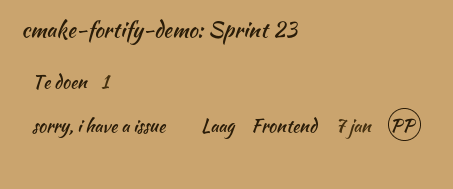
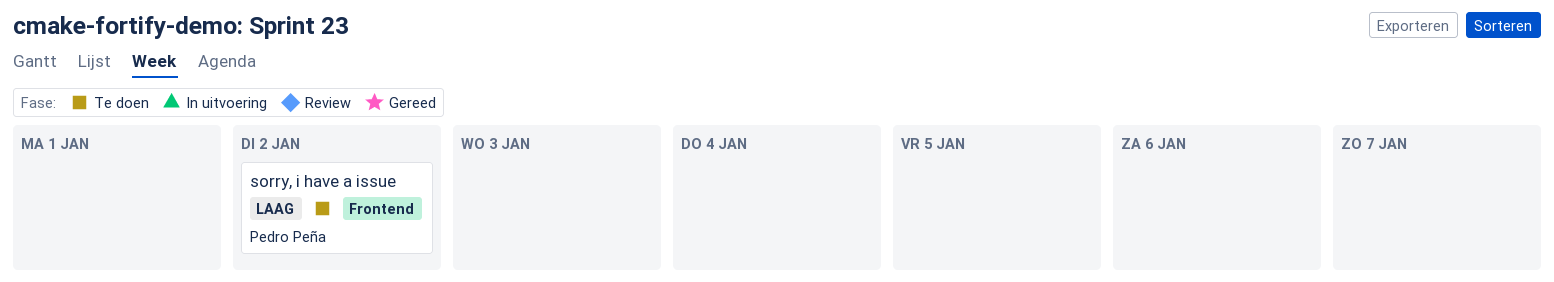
sorry, i have a issue, due: Jan 7 -> Jan 2

